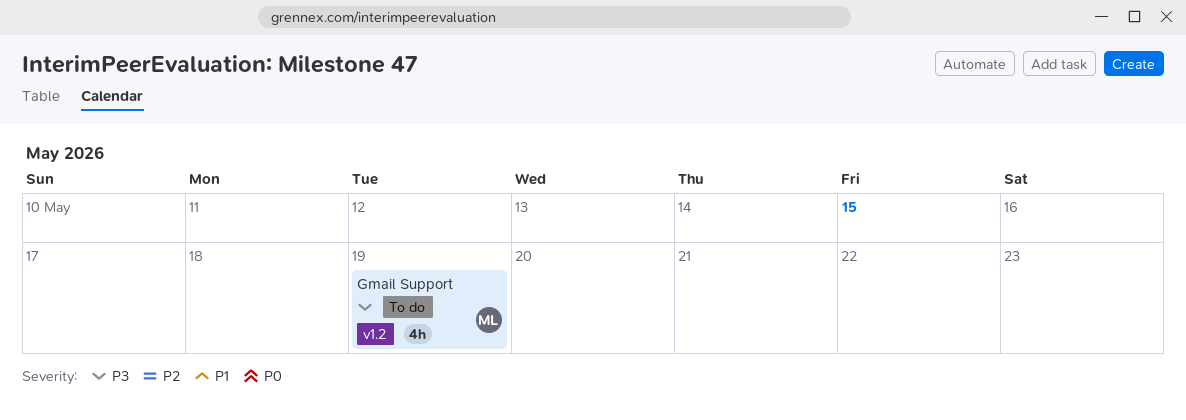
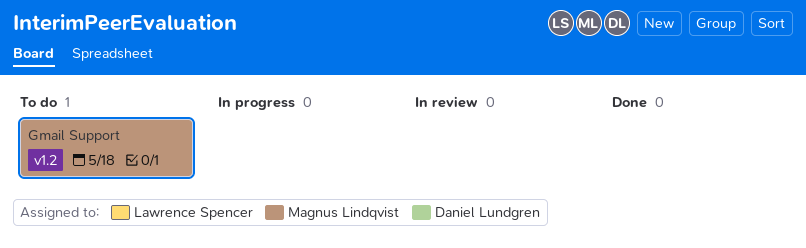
Gmail Support, due: May 19 -> May 18

